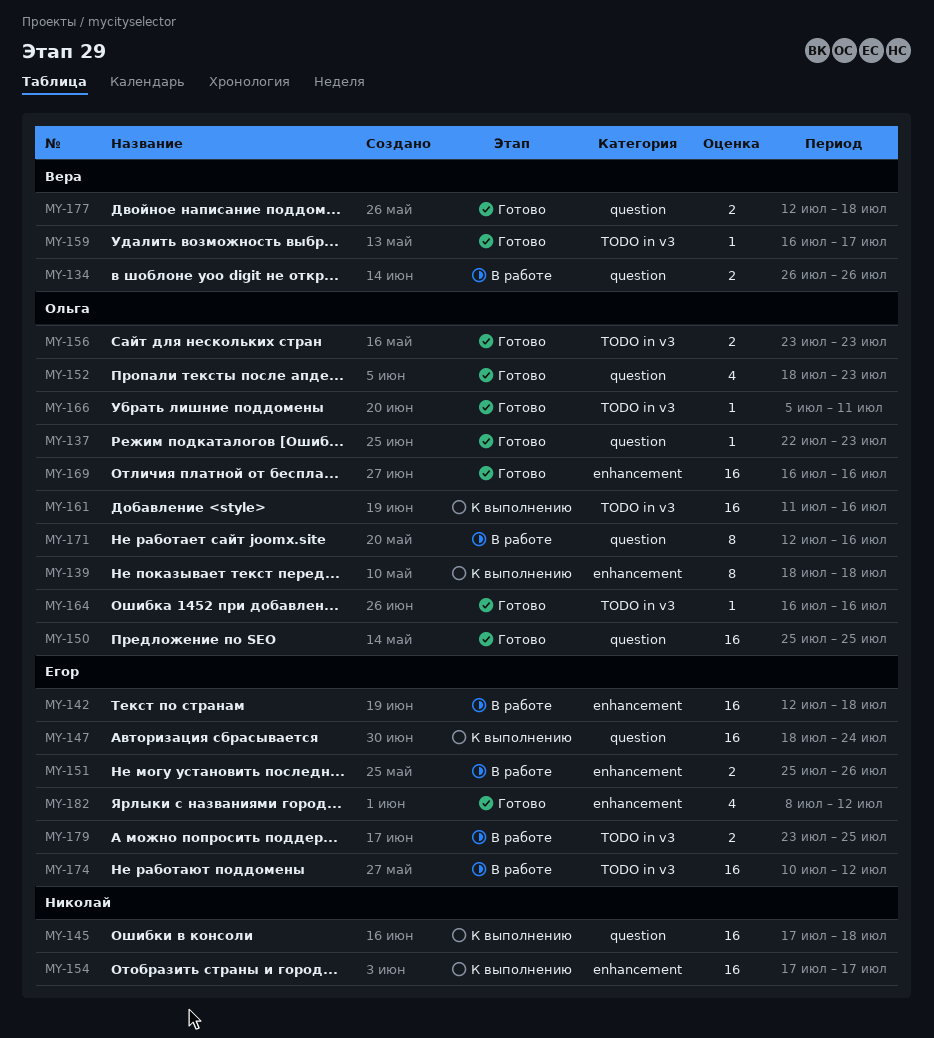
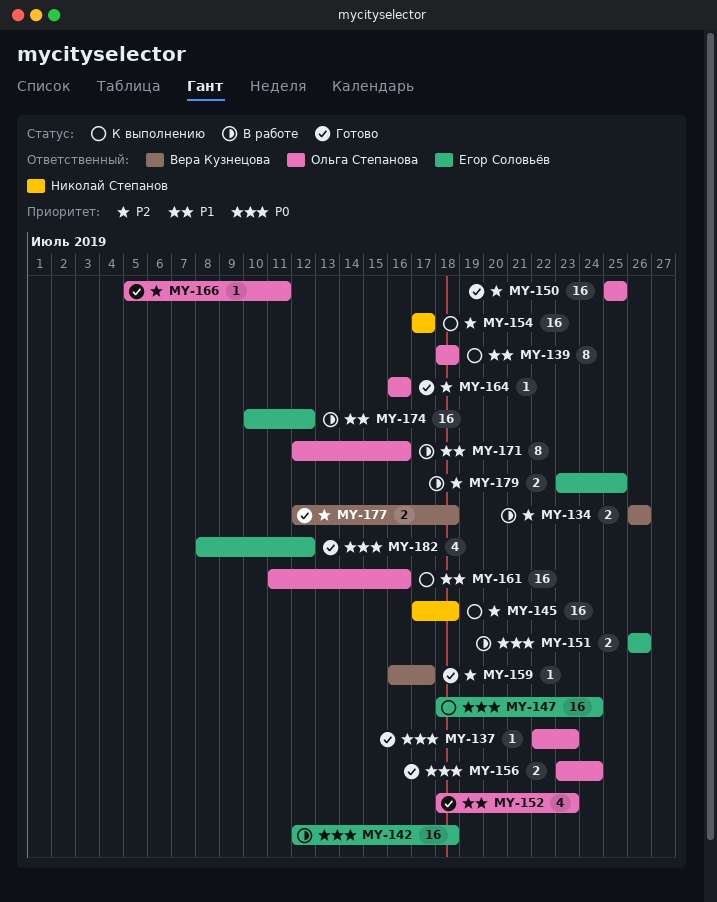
MY-151, start: Jul 25 -> Jul 26
MY-156, due: Jul 23 -> Jul 24
MY-169: present -> none

